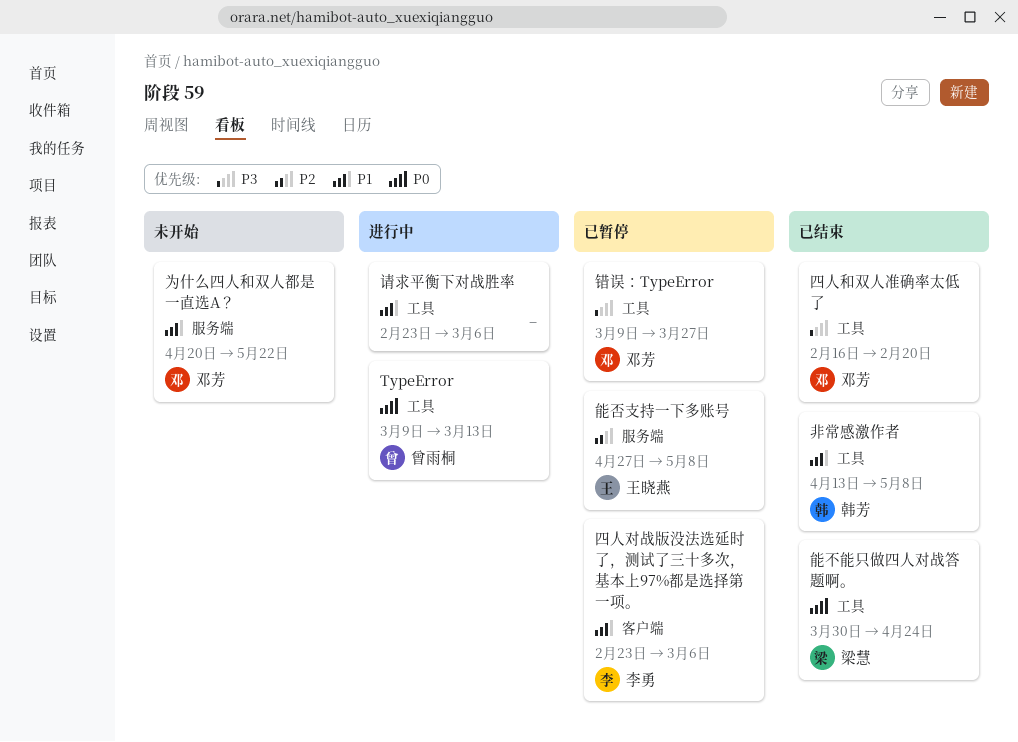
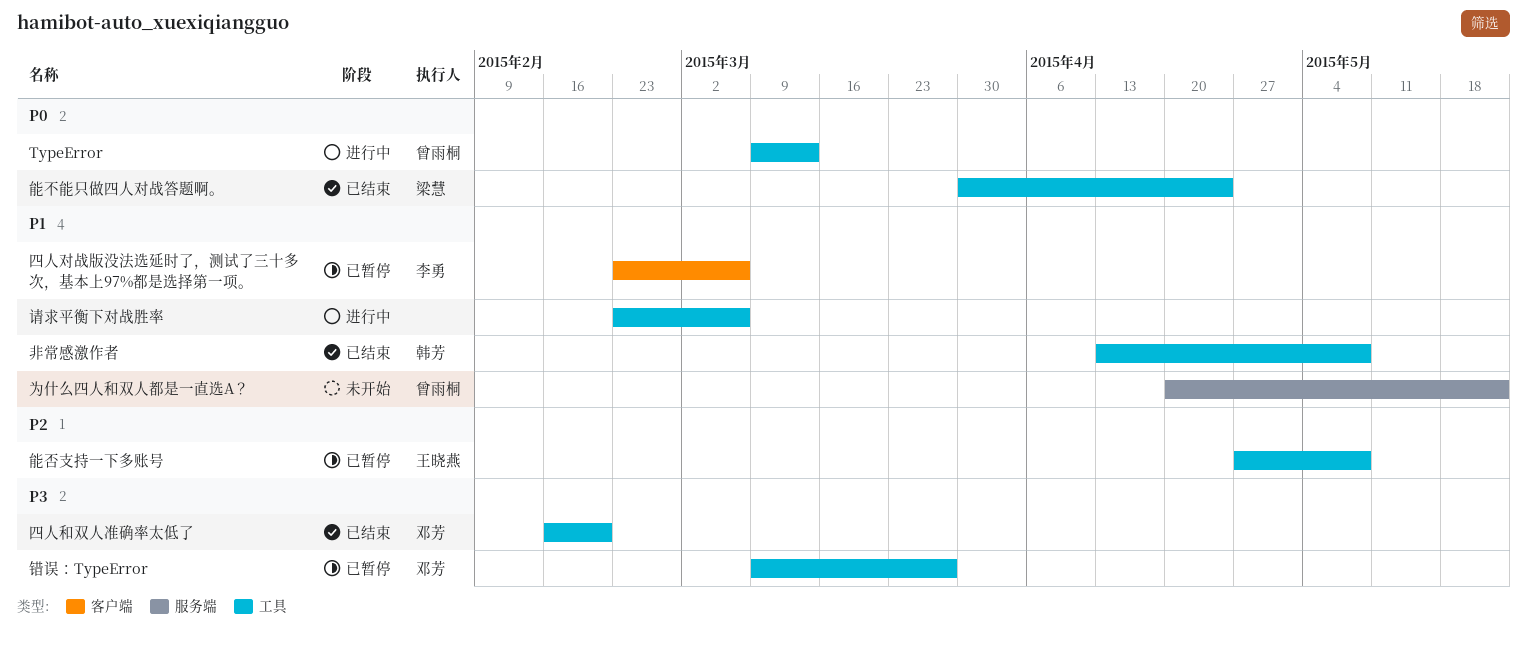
为什么四人和双人都是一直选A？, owner: 邓芳 -> 曾雨桐
能否支持一下多账号, label: 服务端 -> 工具

